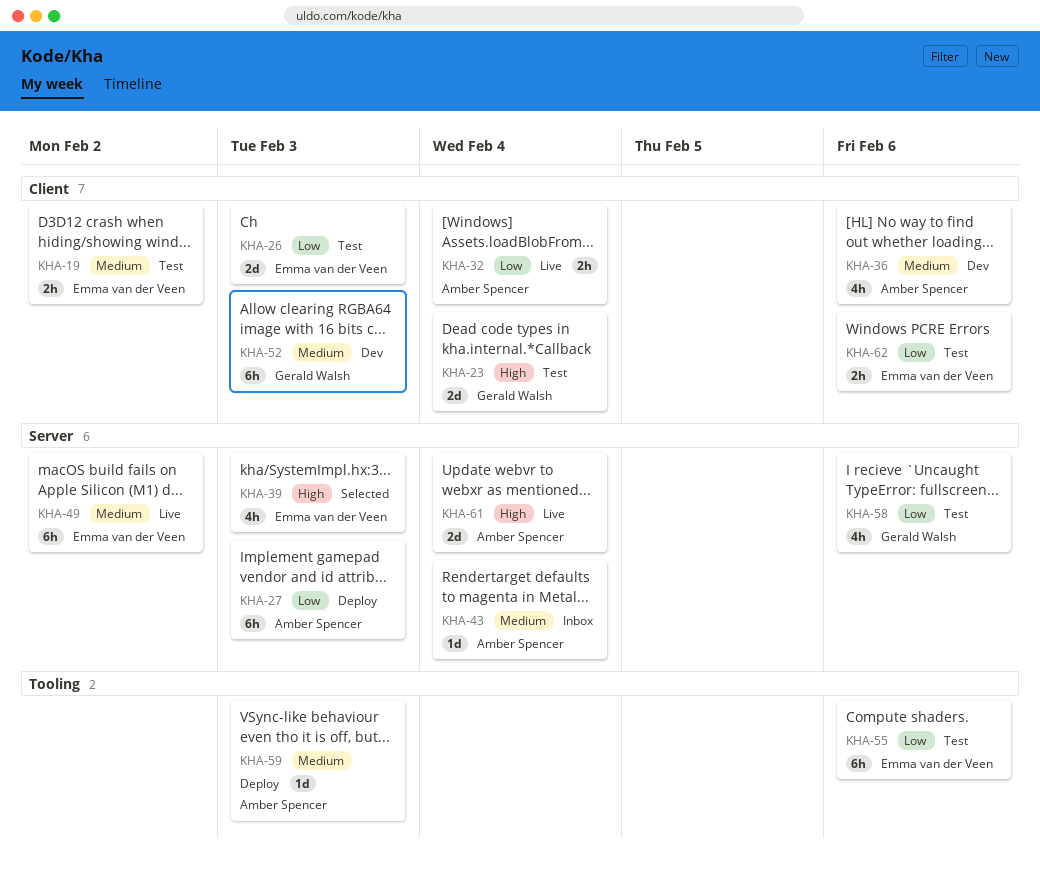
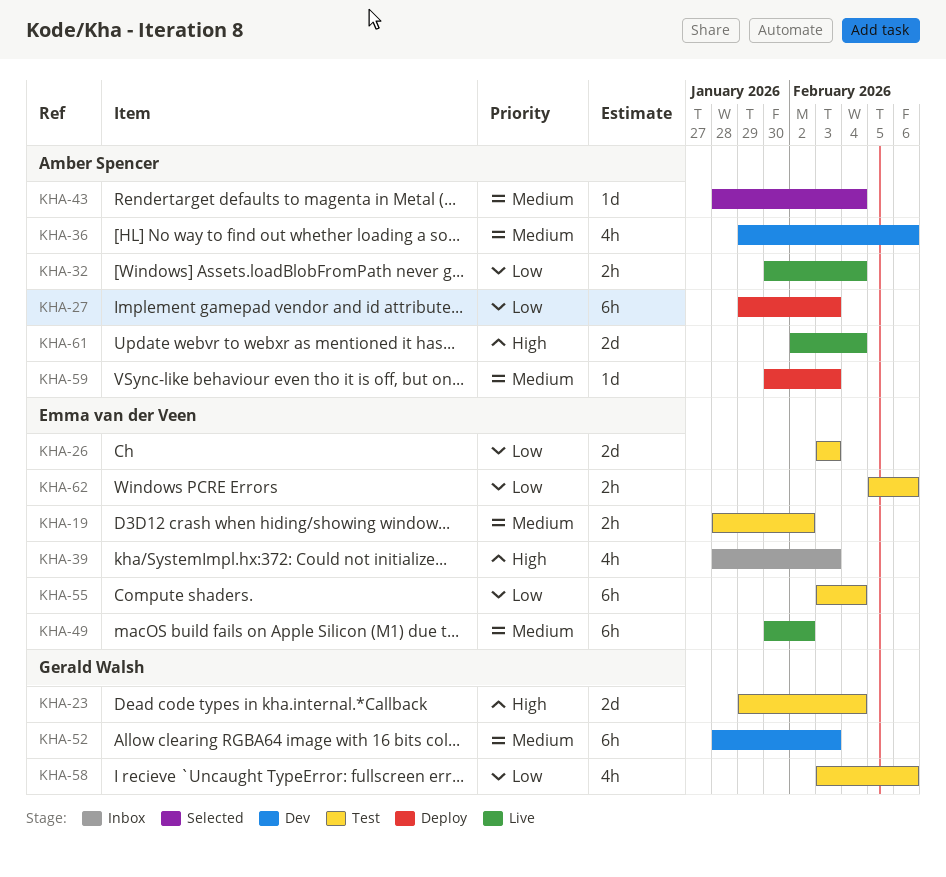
KHA-39, status: Selected -> Inbox
KHA-43, status: Inbox -> Selected
KHA-55, due: Feb 6 -> Feb 4

